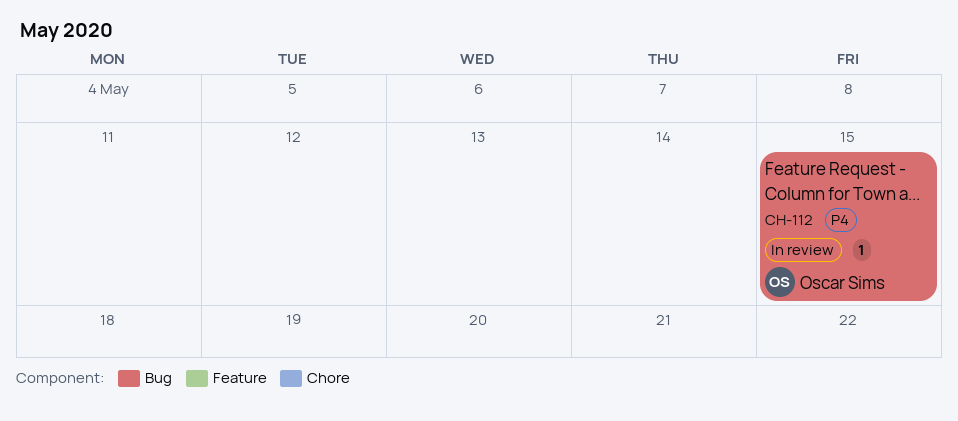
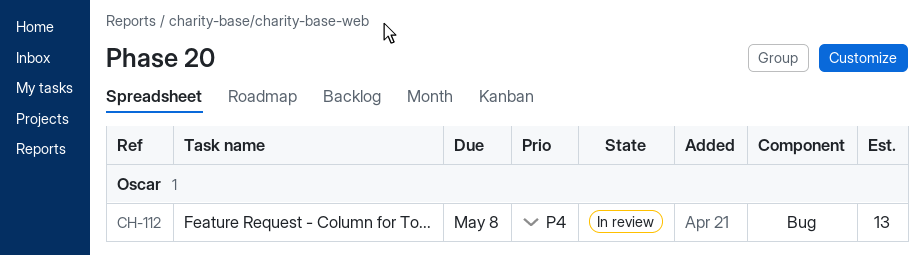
CH-112, estimate: 1 -> 13
CH-112, due: May 15 -> May 8

